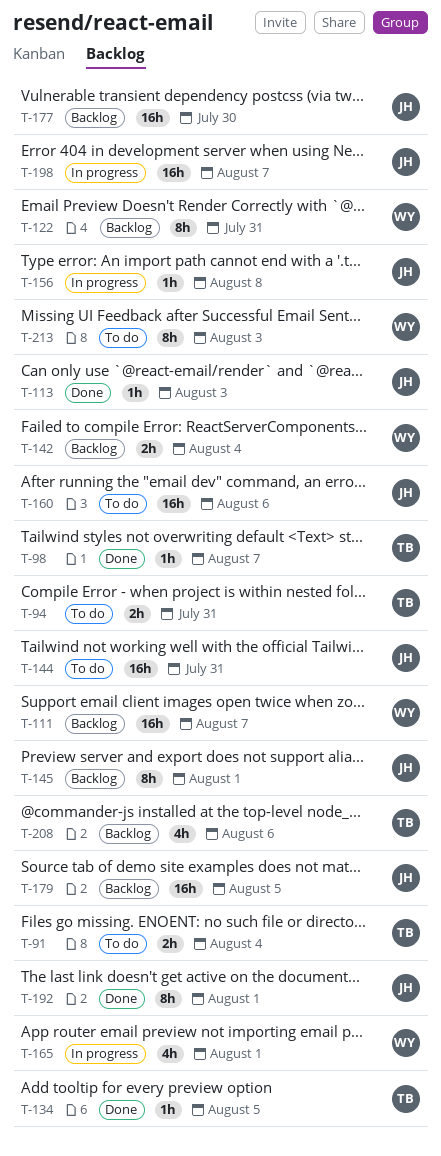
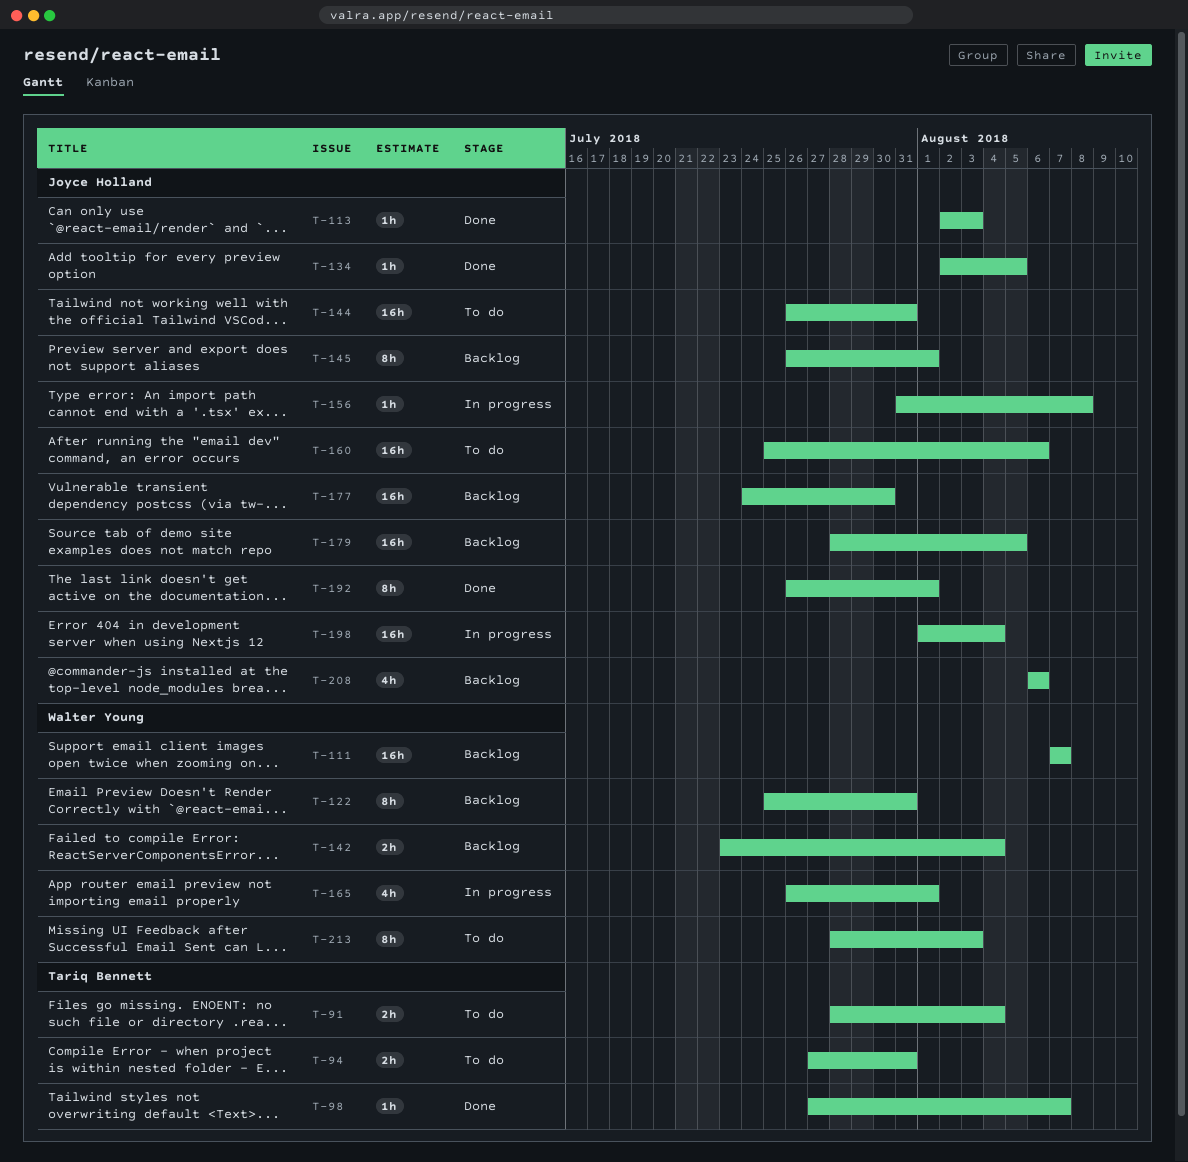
T-134, owner: Tariq Bennett -> Joyce Holland
T-198, due: Aug 7 -> Aug 4
T-208, owner: Tariq Bennett -> Joyce Holland

